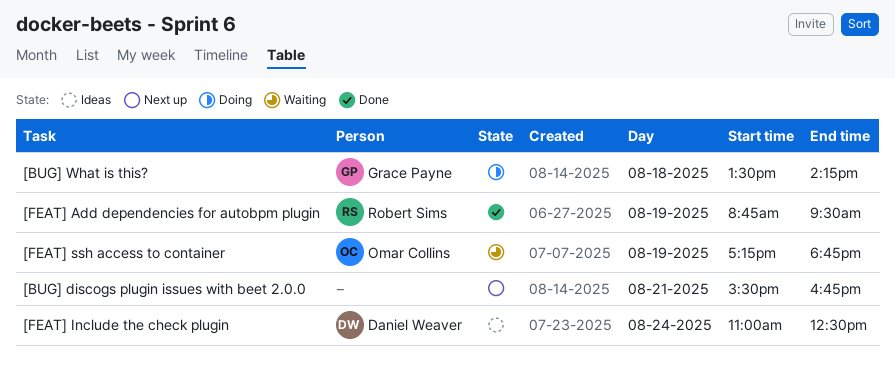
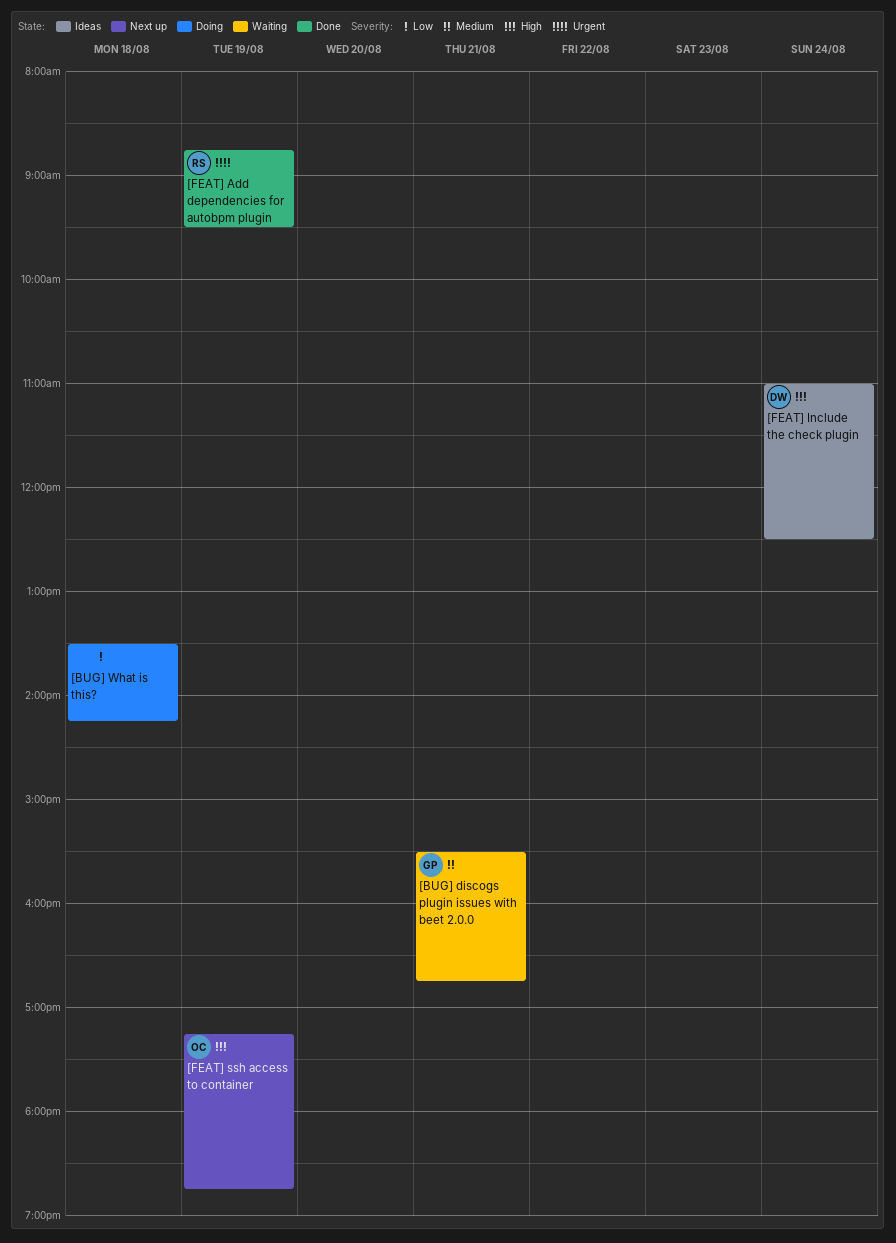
[BUG] discogs plugin issues with beet 2.0.0, status: Next up -> Waiting
[BUG] discogs plugin issues with beet 2.0.0, owner: none -> Grace Payne
[BUG] What is this?, owner: Grace Payne -> none
[FEAT] ssh access to container, status: Waiting -> Next up

